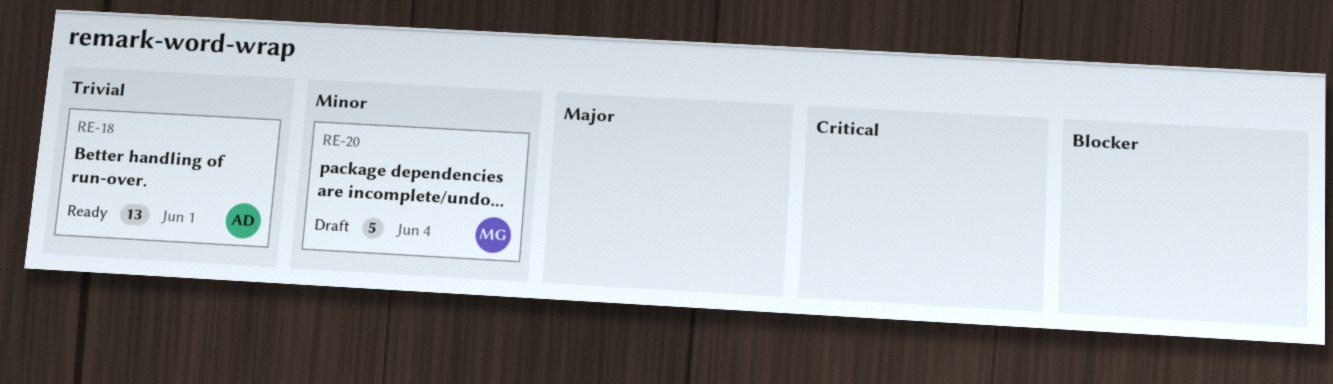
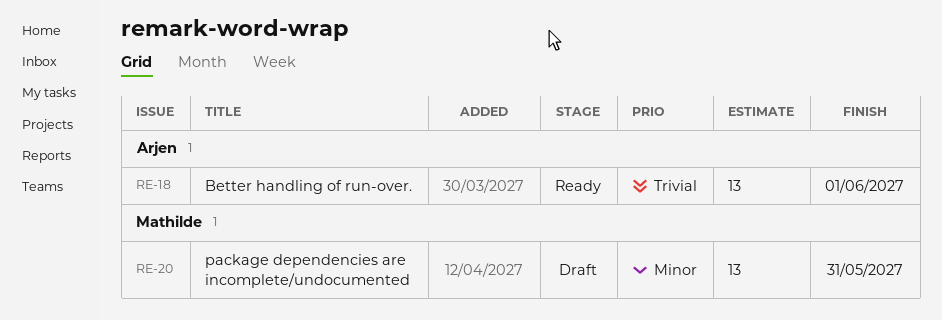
RE-20, estimate: 5 -> 13
RE-20, due: Jun 4 -> May 31

